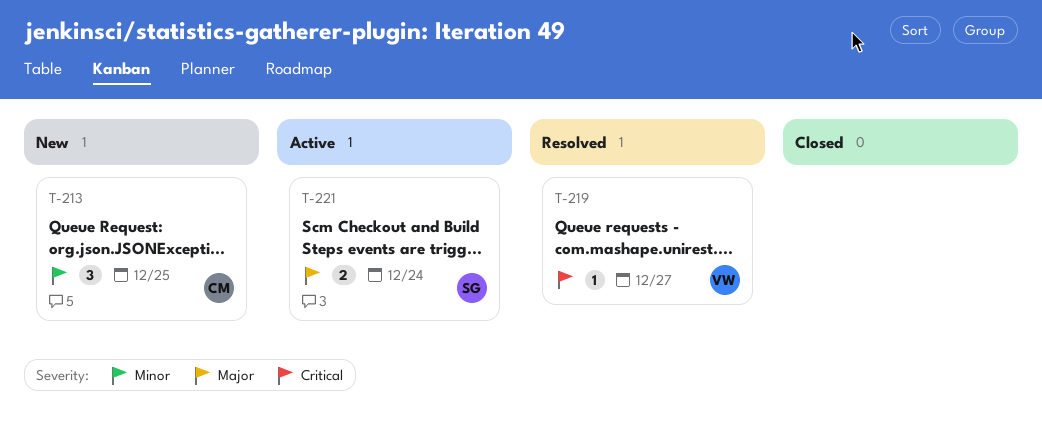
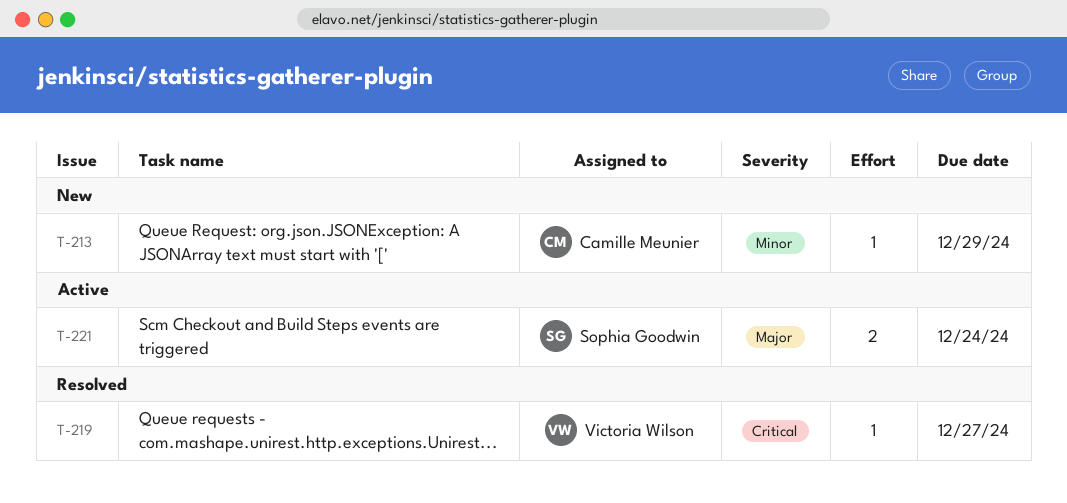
T-213, estimate: 3 -> 1
T-213, due: Dec 25 -> Dec 29

